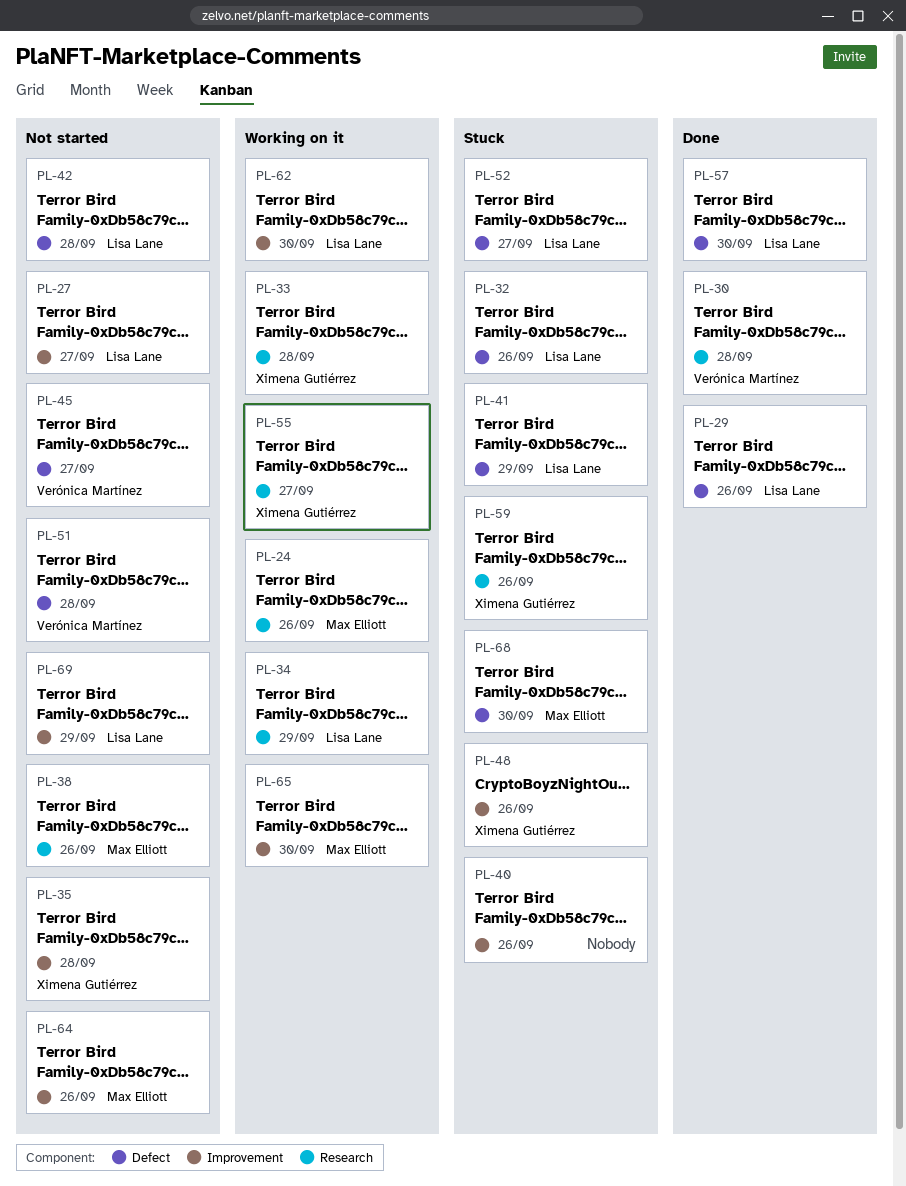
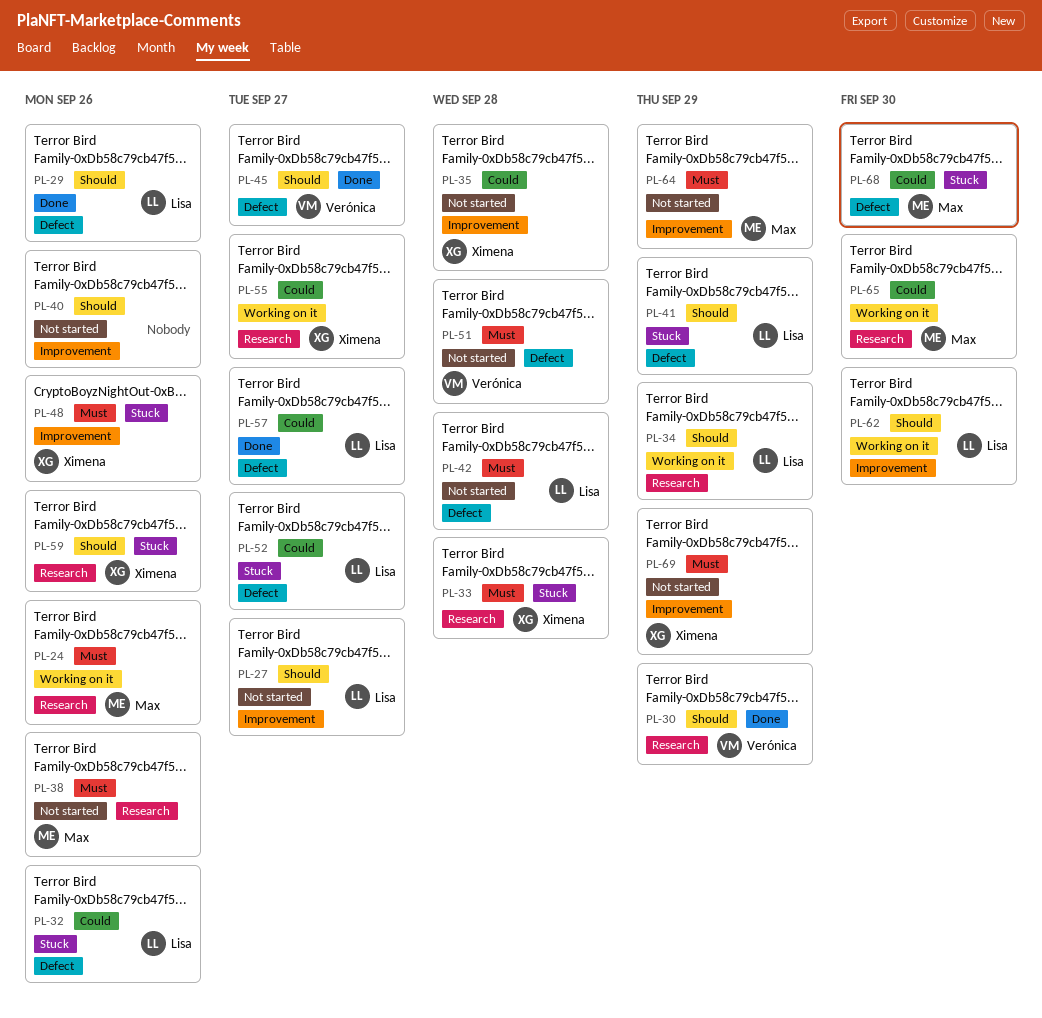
PL-30, due: Sep 28 -> Sep 29
PL-33, status: Working on it -> Stuck
PL-40, status: Stuck -> Not started
PL-45, status: Not started -> Done
PL-57, due: Sep 30 -> Sep 27
PL-64, due: Sep 26 -> Sep 29
PL-65, label: Improvement -> Research
PL-69, owner: Lisa Lane -> Ximena Gutiérrez

